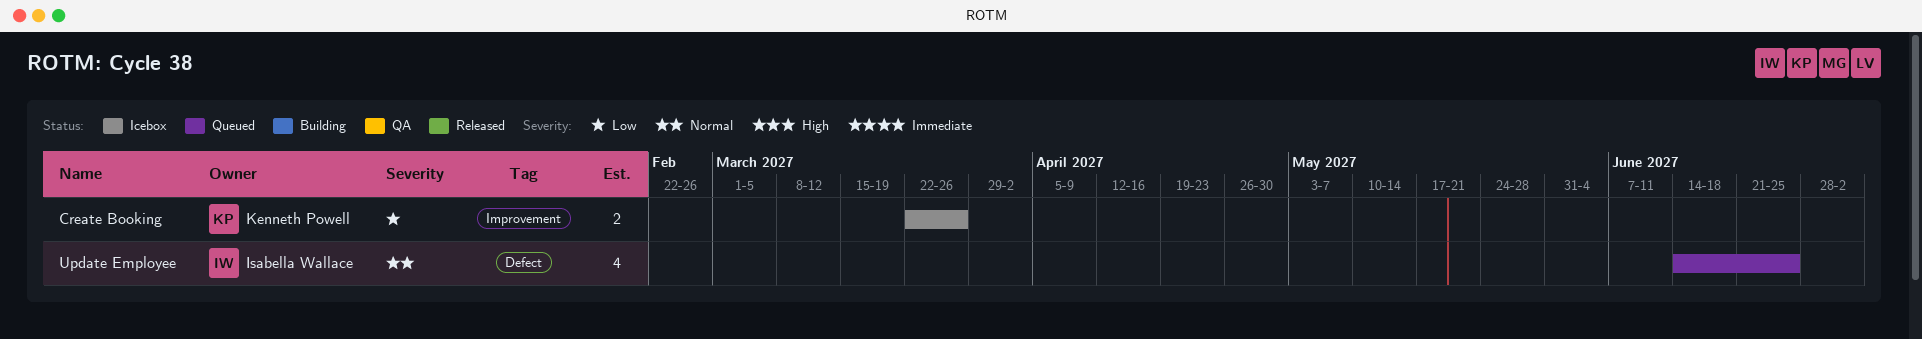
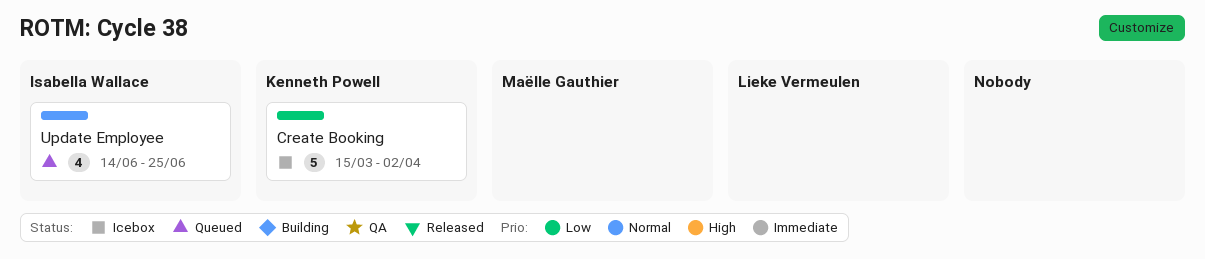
Create Booking, estimate: 2 -> 5
Create Booking, start: Mar 22 -> Mar 15
Create Booking, due: Mar 26 -> Apr 2

